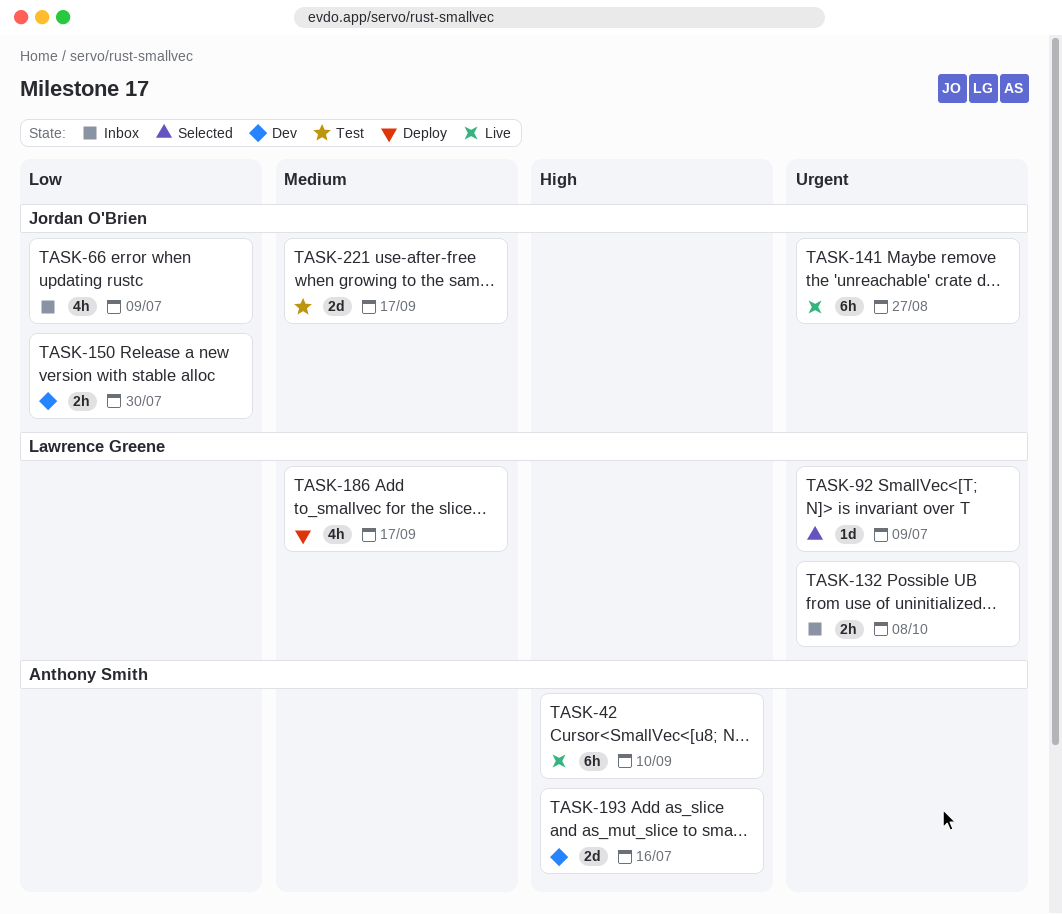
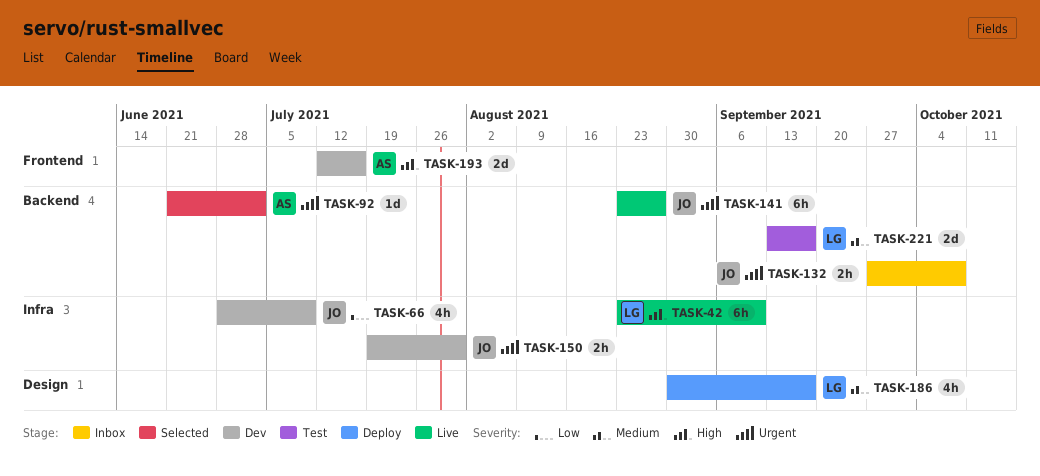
TASK-42, owner: Anthony Smith -> Lawrence Greene
TASK-66, status: Inbox -> Dev
TASK-92, owner: Lawrence Greene -> Anthony Smith
TASK-92, due: Jul 9 -> Jul 2
TASK-132, owner: Lawrence Greene -> Jordan O'Brien
TASK-150, priority: Low -> Urgent
TASK-221, owner: Jordan O'Brien -> Lawrence Greene

